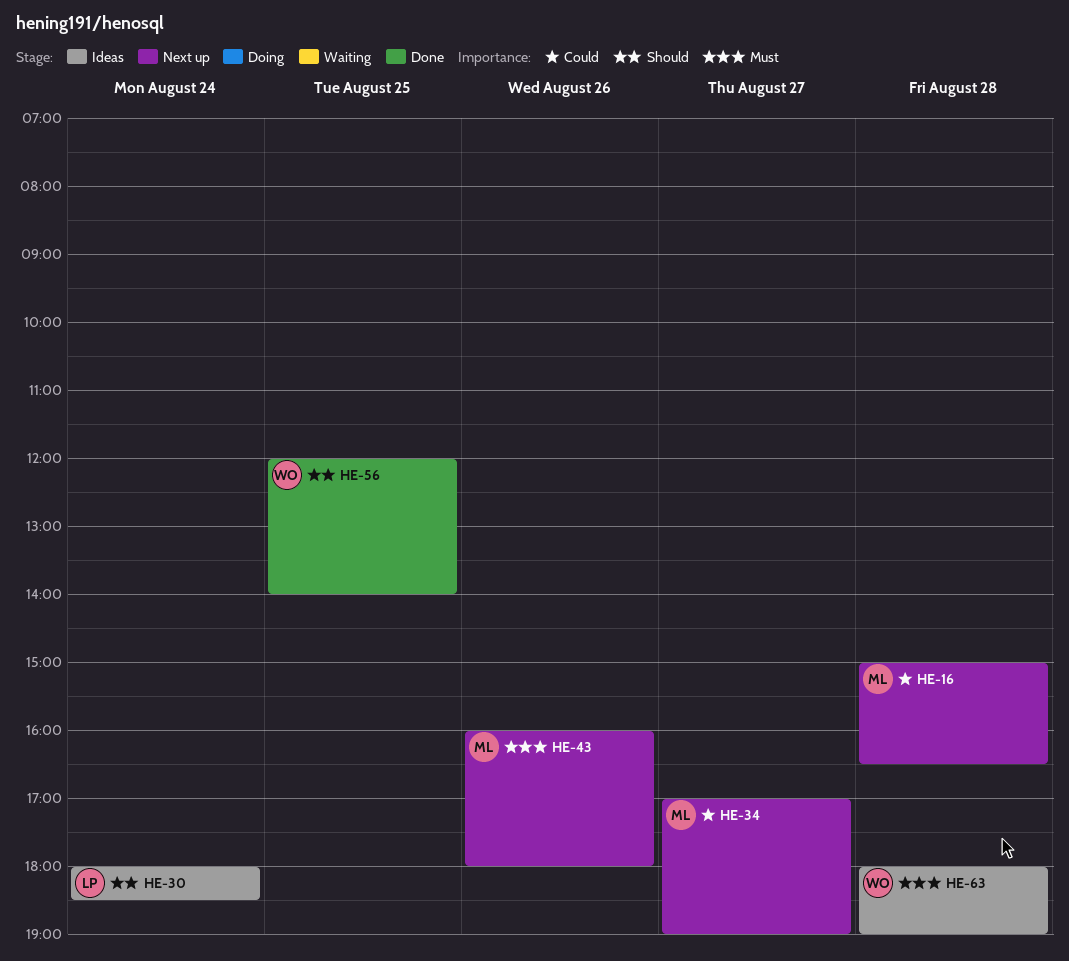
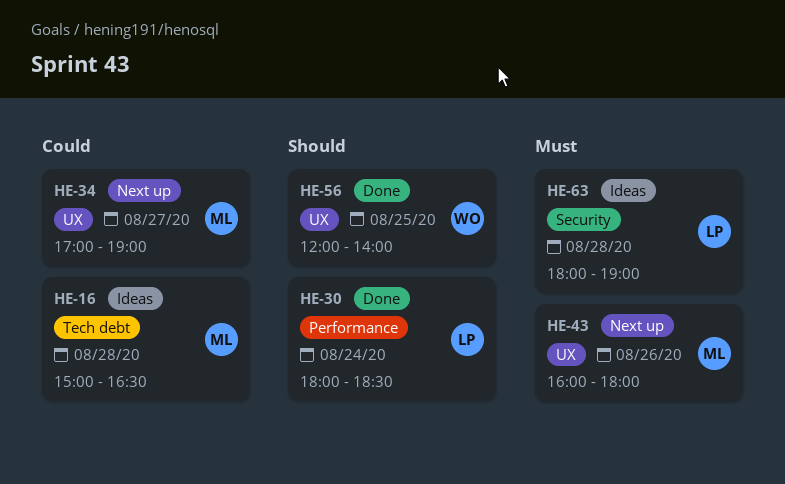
HE-16, status: Next up -> Ideas
HE-30, status: Ideas -> Done
HE-63, owner: WO -> LP

